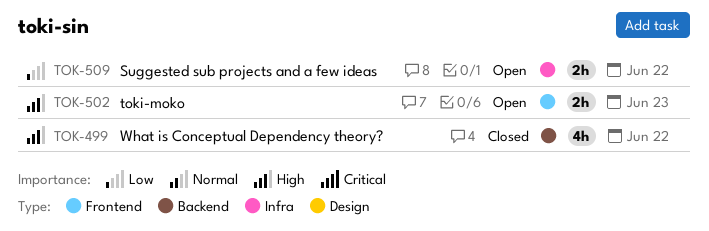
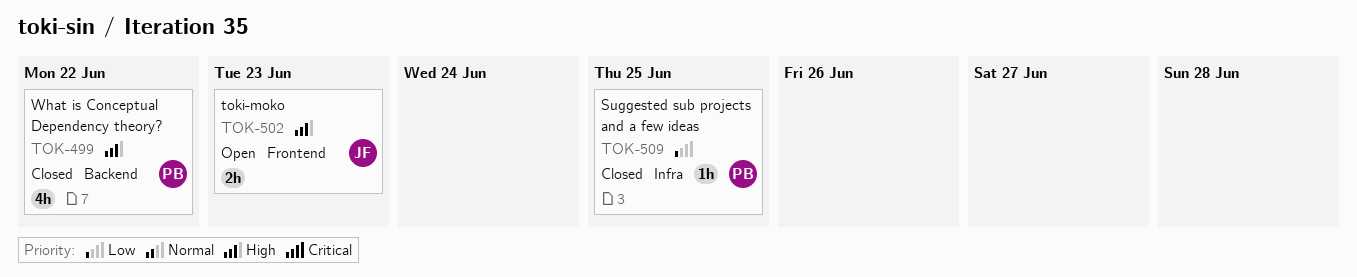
TOK-509, status: Open -> Closed
TOK-509, estimate: 2h -> 1h
TOK-509, due: Jun 22 -> Jun 25

